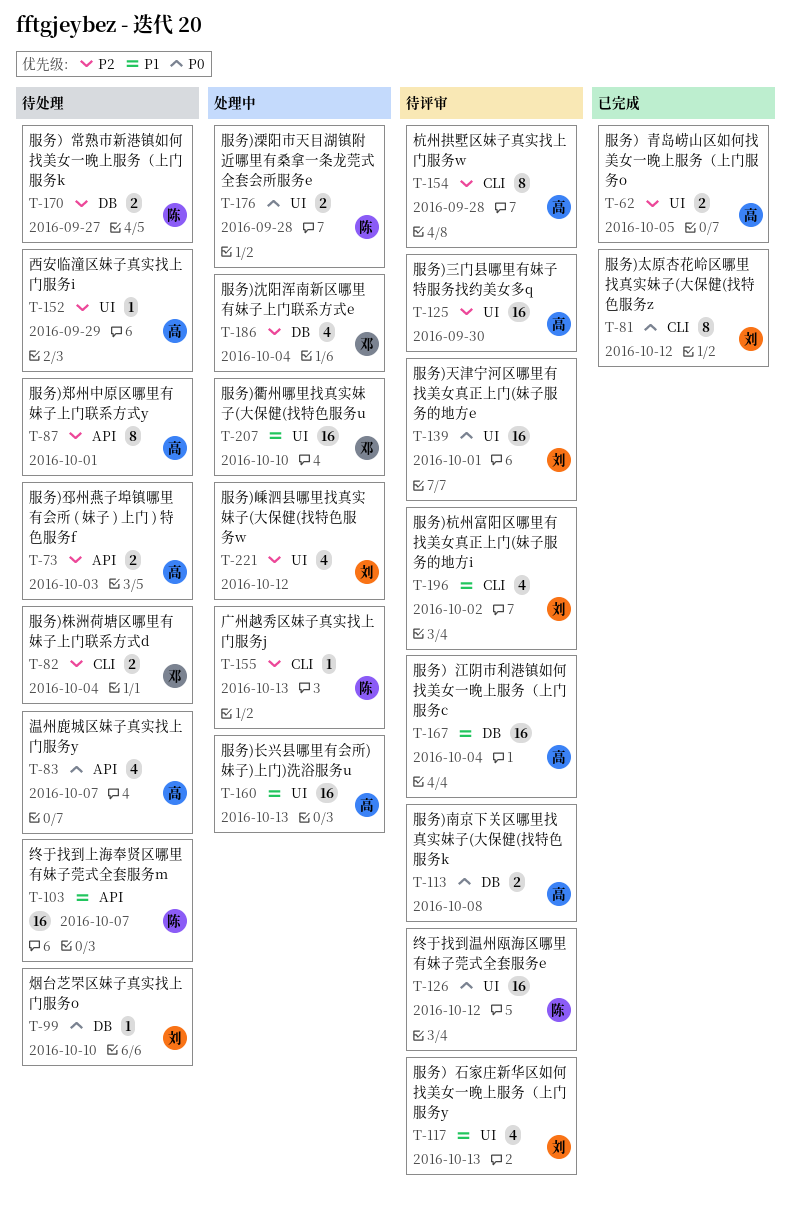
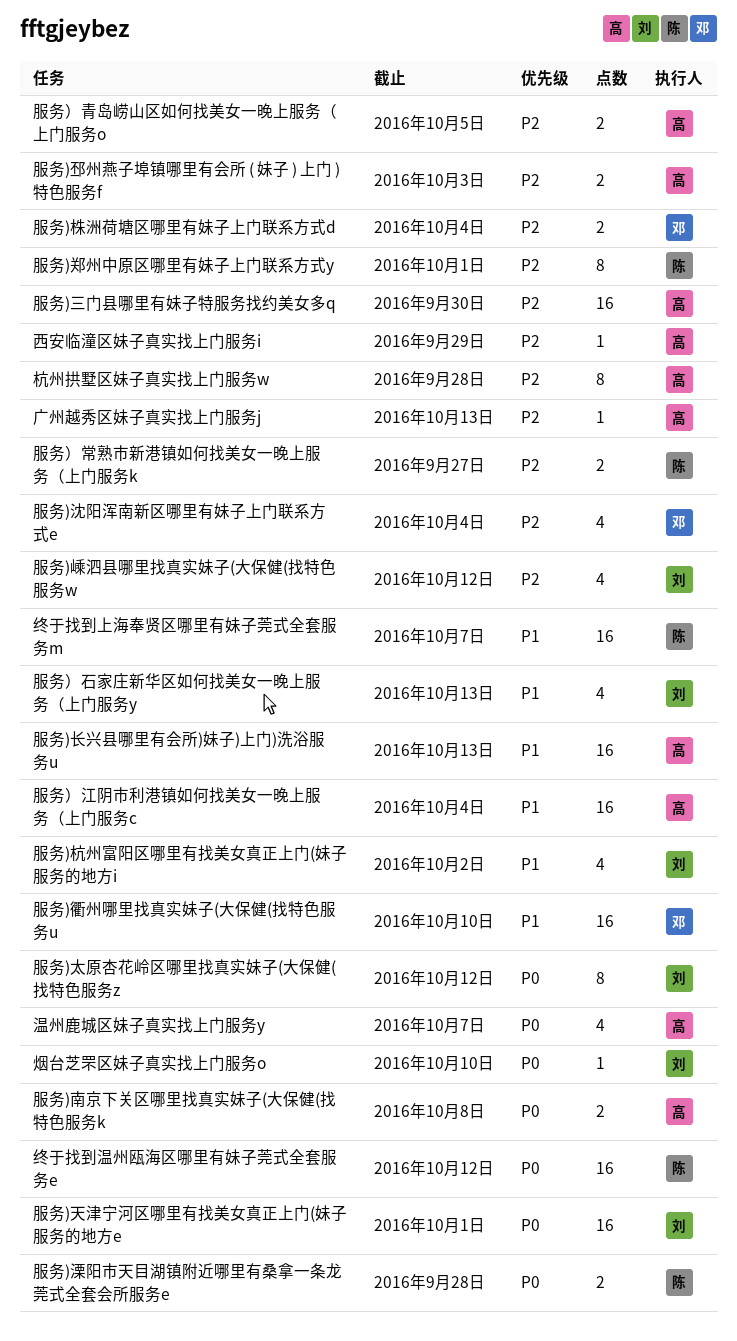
广州越秀区妹子真实找上门服务j, owner: 陈 -> 高
服务)郑州中原区哪里有妹子上门联系方式y, owner: 高 -> 陈

